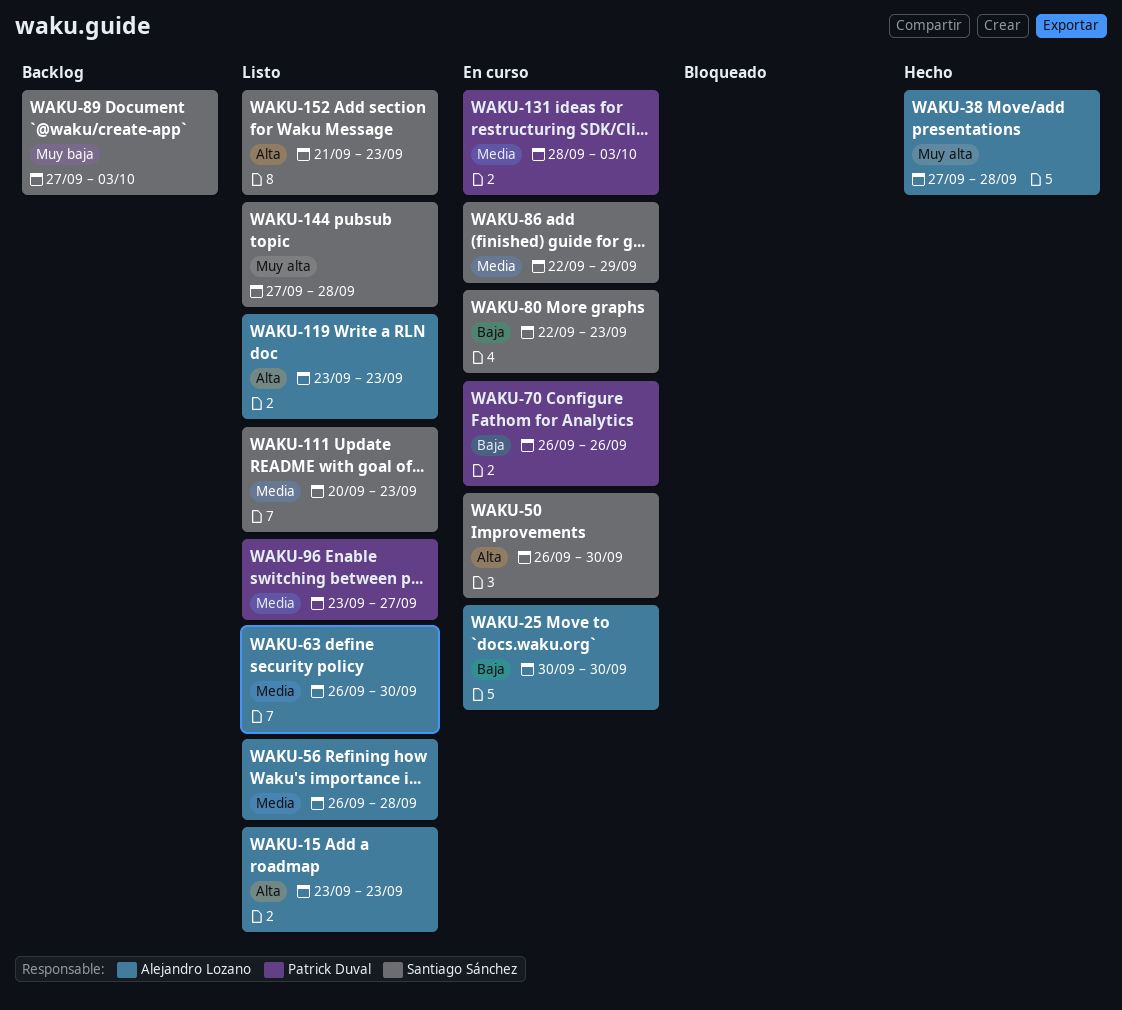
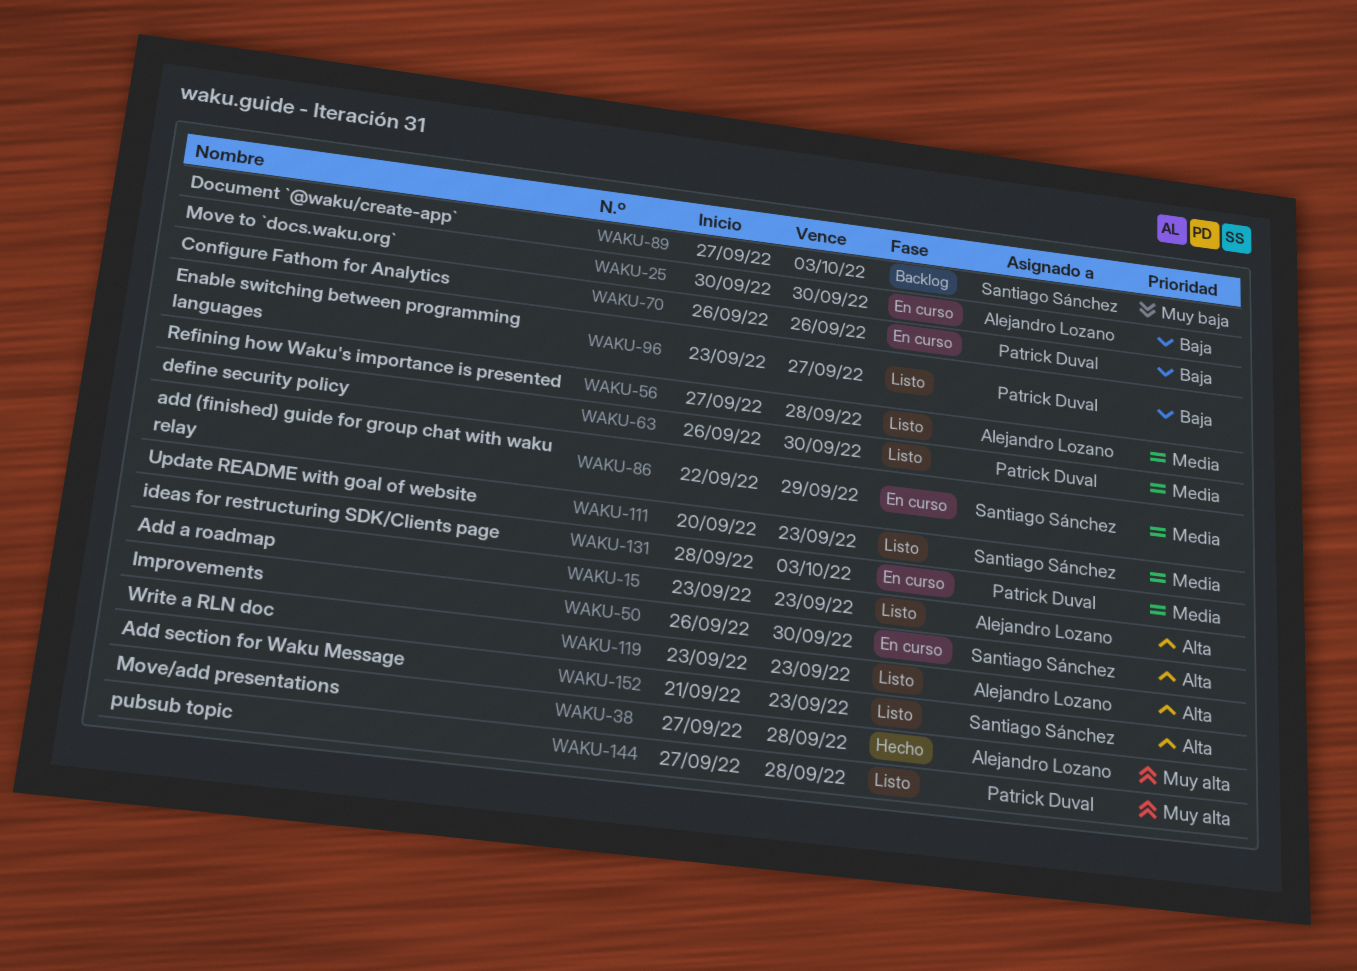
WAKU-56, start: Sep 26 -> Sep 27
WAKU-63, owner: Alejandro Lozano -> Patrick Duval
WAKU-80: present -> none
WAKU-96, priority: Media -> Baja
WAKU-144, owner: Santiago Sánchez -> Patrick Duval

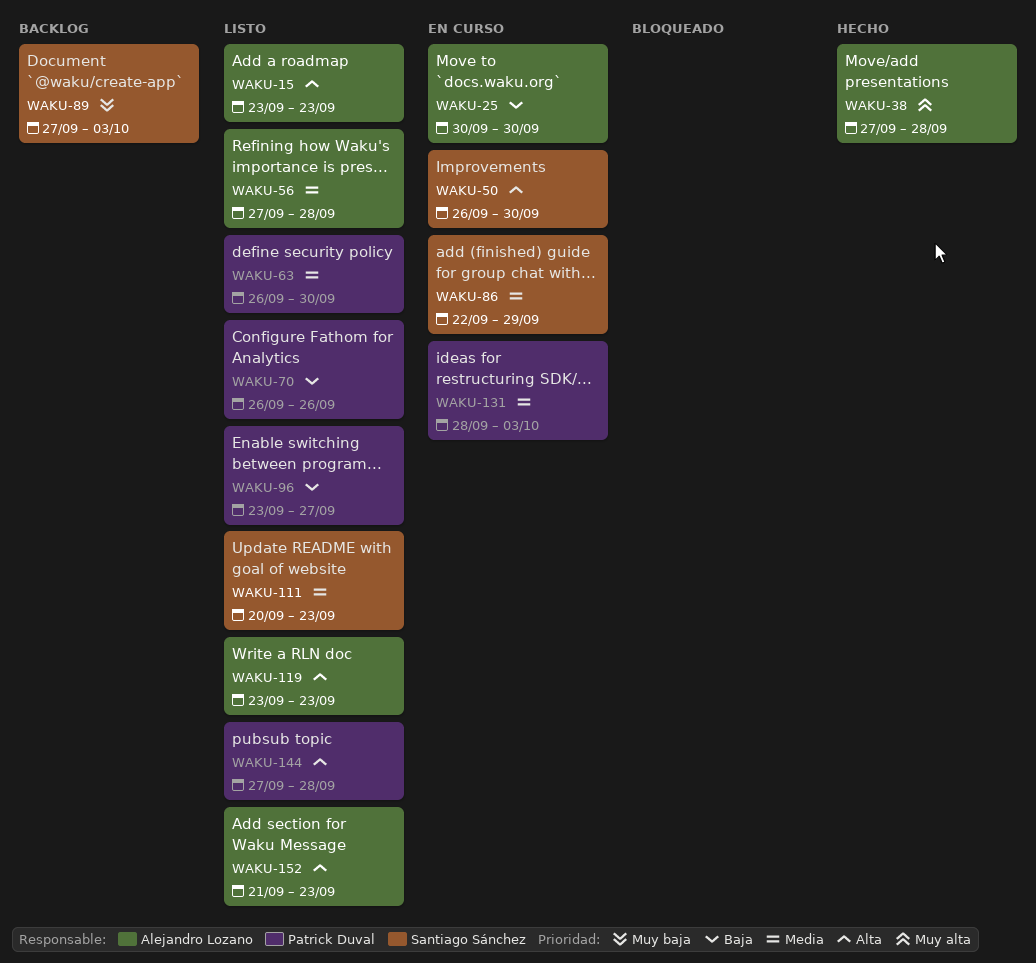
WAKU-70, status: En curso -> Listo
WAKU-144, priority: Muy alta -> Alta
WAKU-152, owner: Santiago Sánchez -> Alejandro Lozano

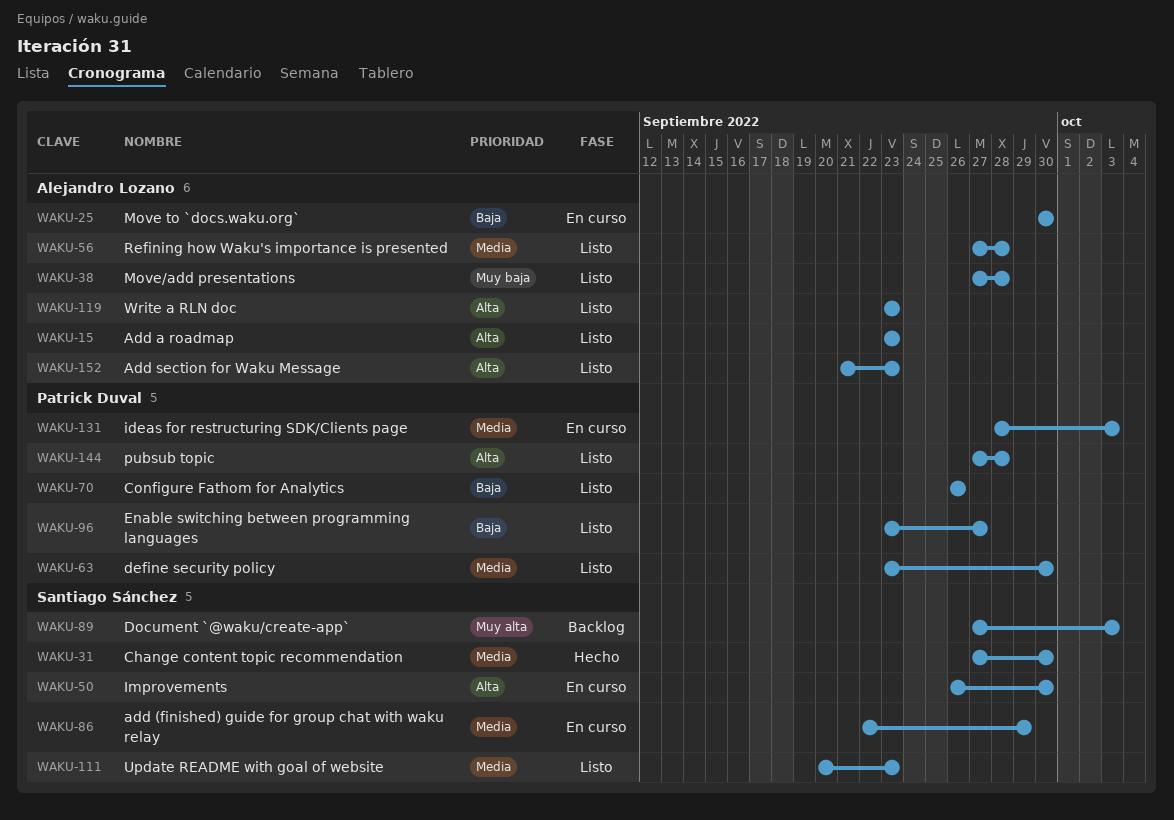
WAKU-31: none -> present
WAKU-38, status: Hecho -> Listo
WAKU-38, priority: Muy alta -> Muy baja
WAKU-63, start: Sep 26 -> Sep 23
WAKU-89, priority: Muy baja -> Muy alta

